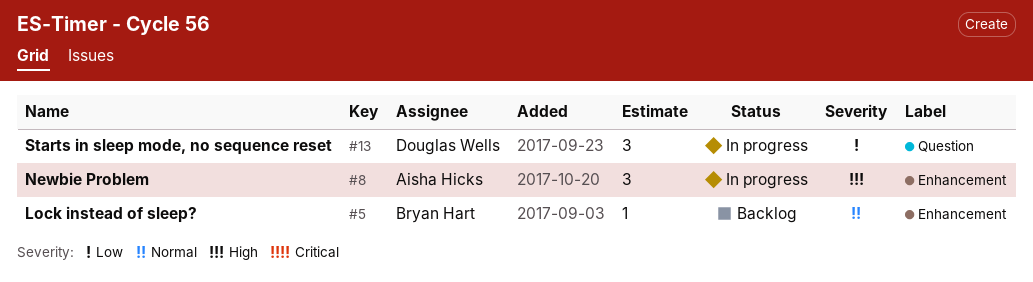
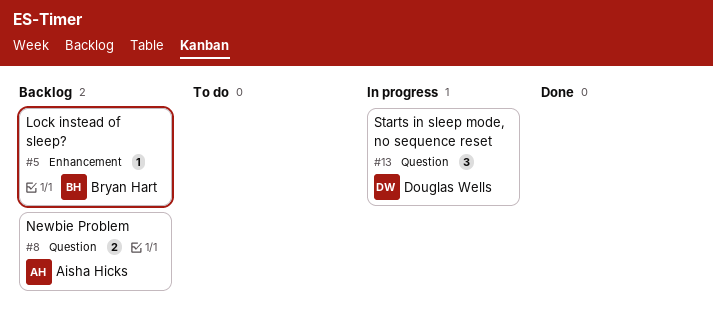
#8, status: In progress -> Backlog
#8, label: Enhancement -> Question
#8, estimate: 3 -> 2

